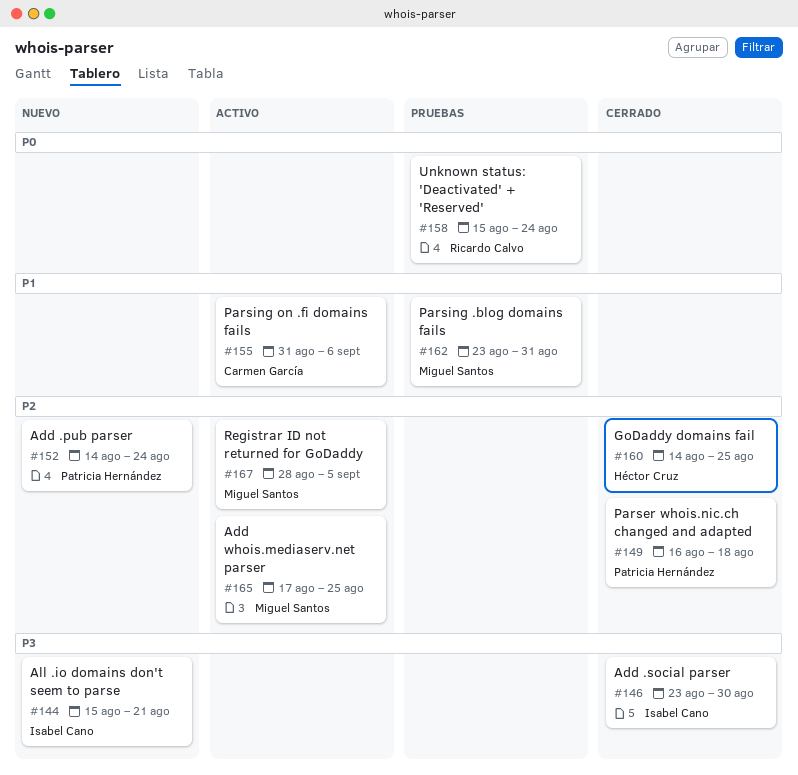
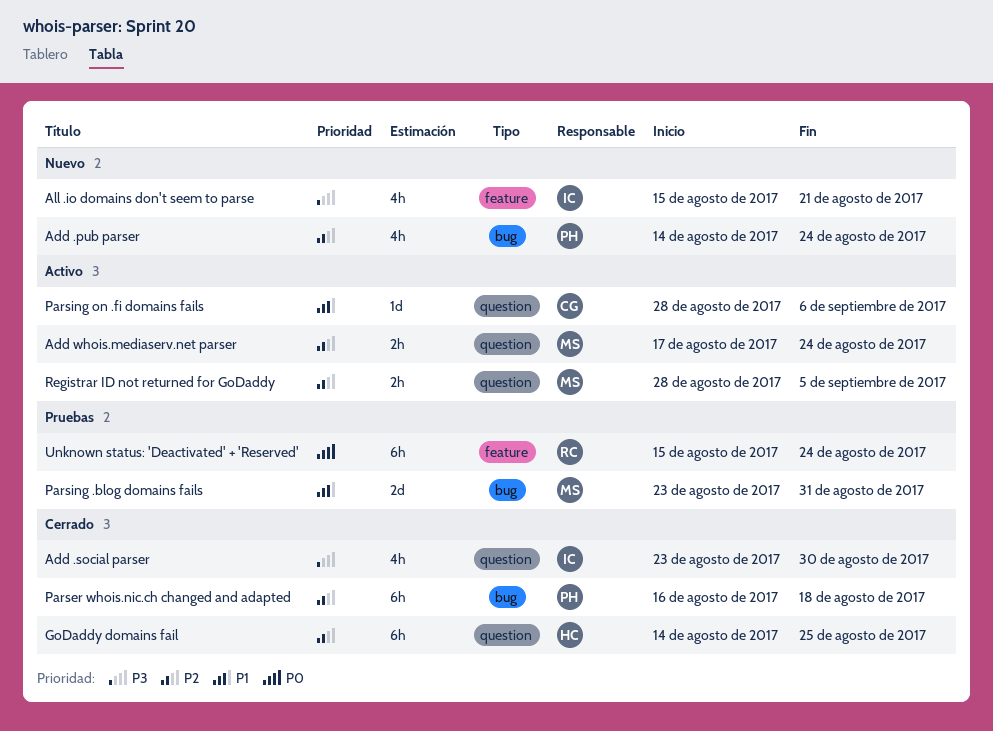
Add whois.mediaserv.net parser, due: Aug 25 -> Aug 24
Parsing on .fi domains fails, start: Aug 31 -> Aug 28

